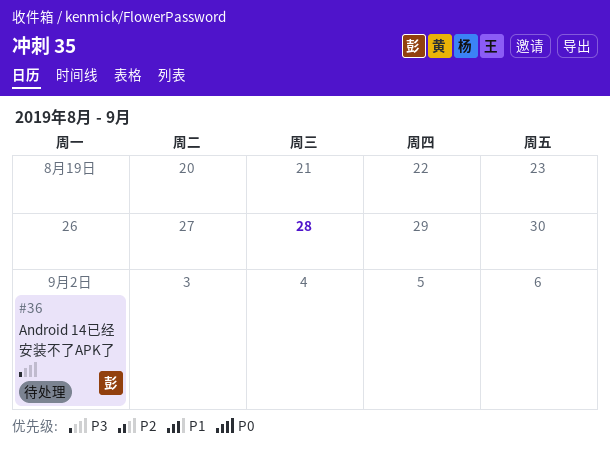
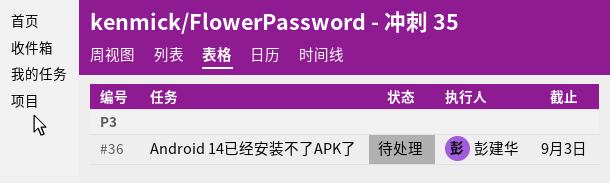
#36, due: Sep 2 -> Sep 3

